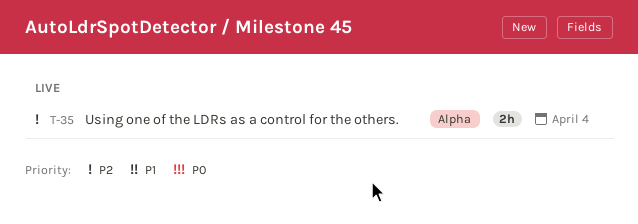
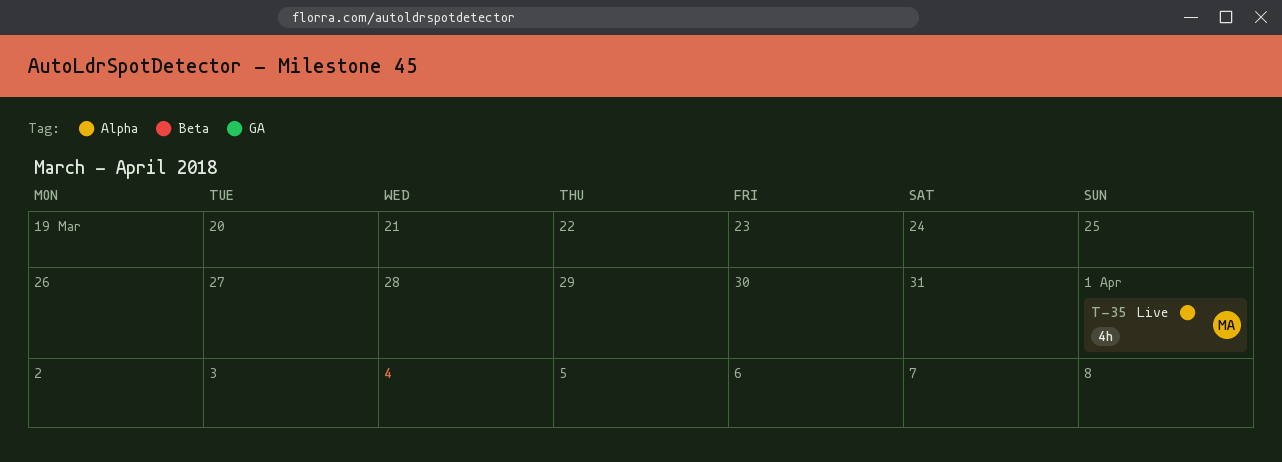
T-35, estimate: 2h -> 4h
T-35, due: Apr 4 -> Apr 1

